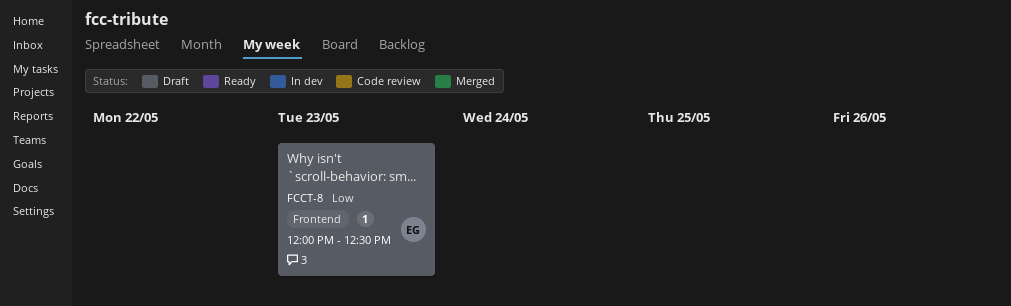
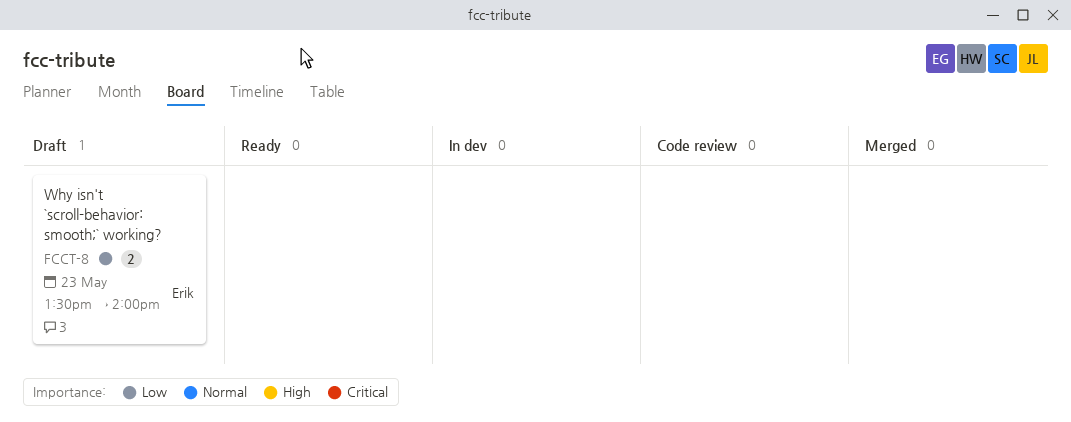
FCCT-8, estimate: 1 -> 2
FCCT-8, begins: 12:00 -> 13:30
FCCT-8, ends: 12:30 -> 14:00

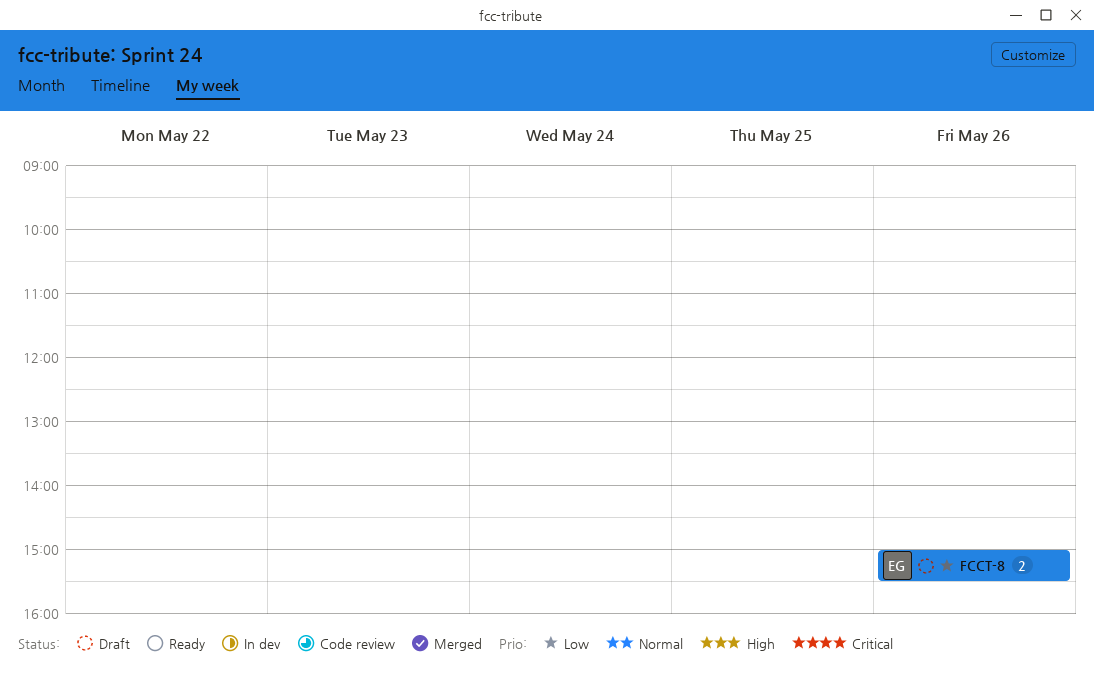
FCCT-8, day: May 23 -> May 26
FCCT-8, begins: 13:30 -> 15:00
FCCT-8, ends: 14:00 -> 15:30

